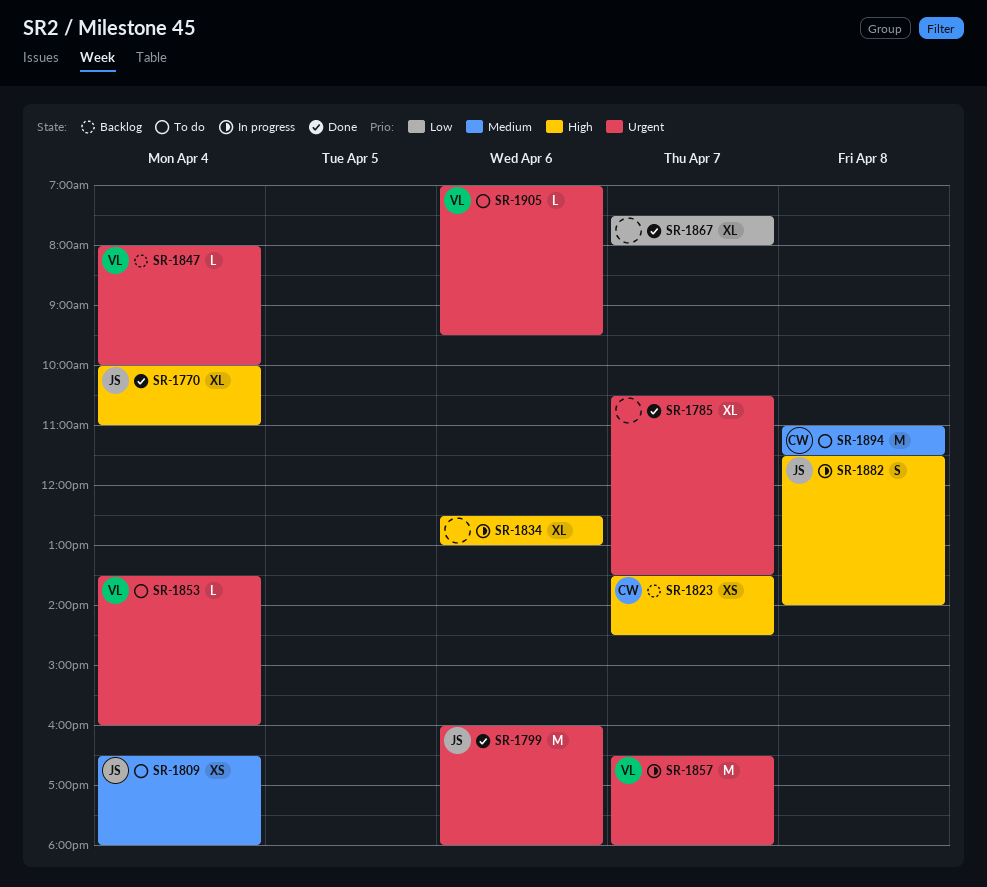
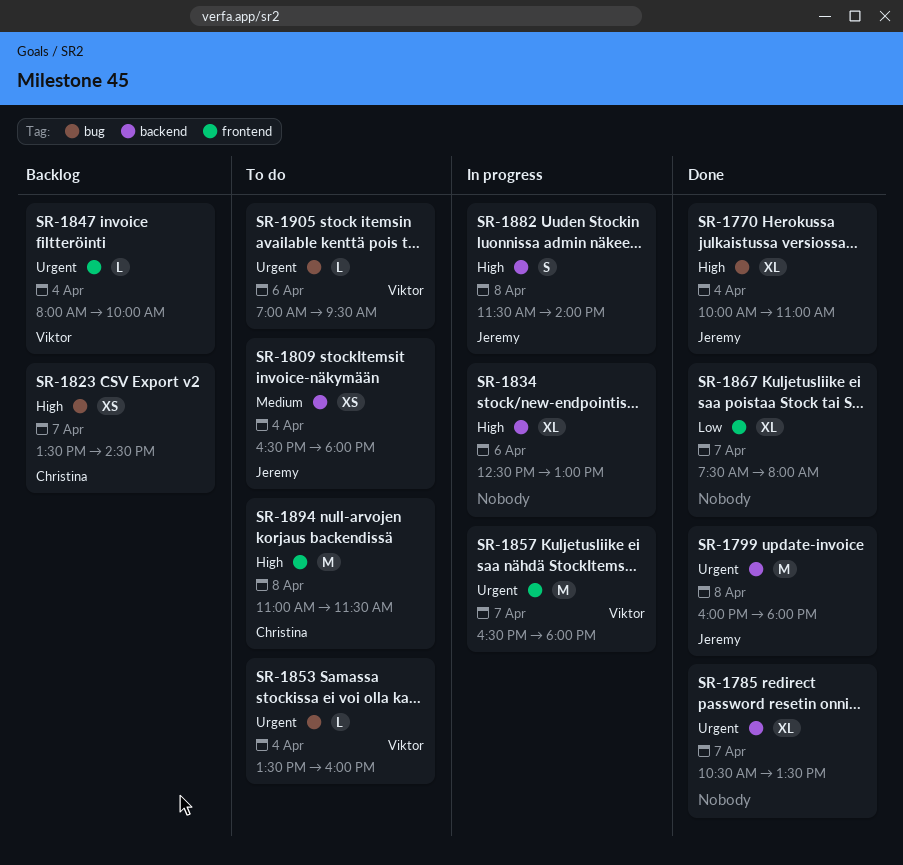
SR-1799, day: Apr 6 -> Apr 8
SR-1894, priority: Medium -> High

